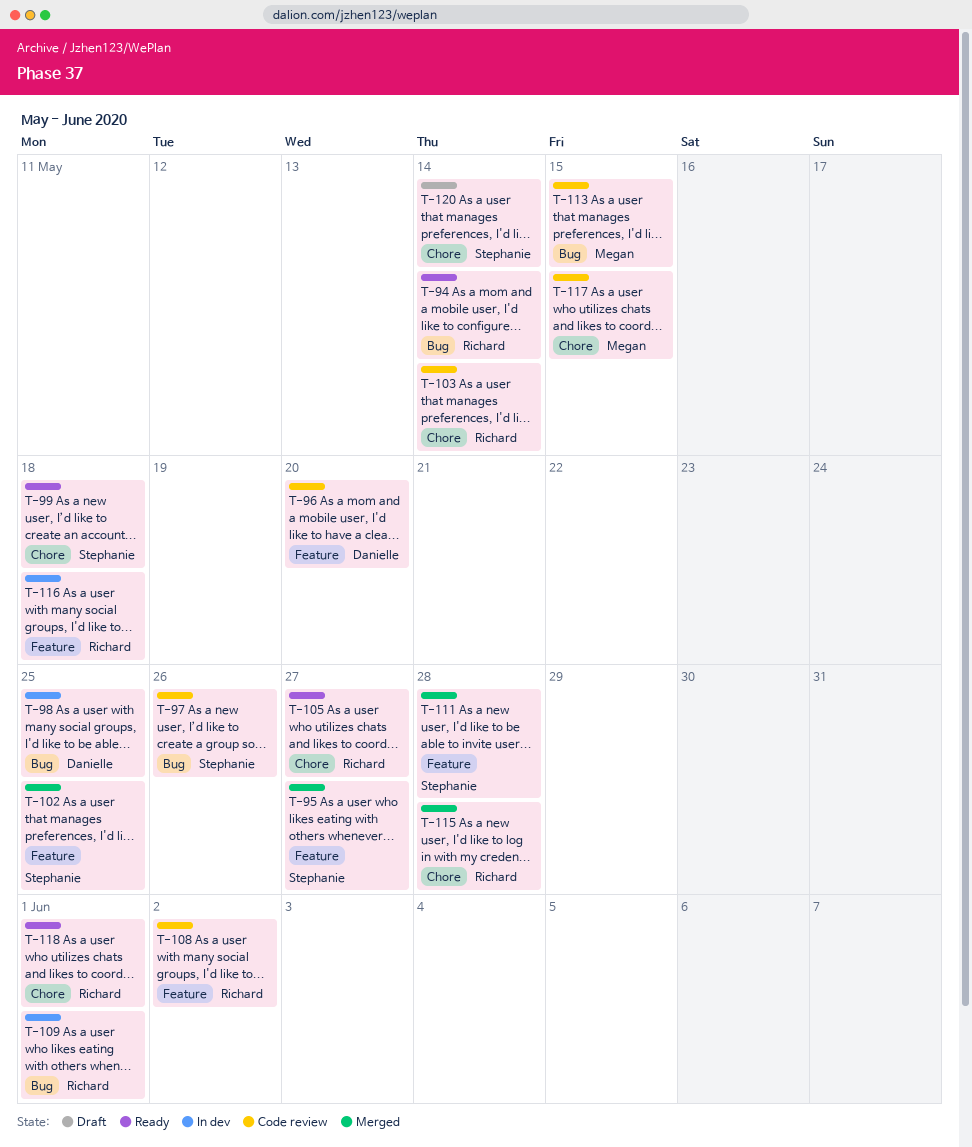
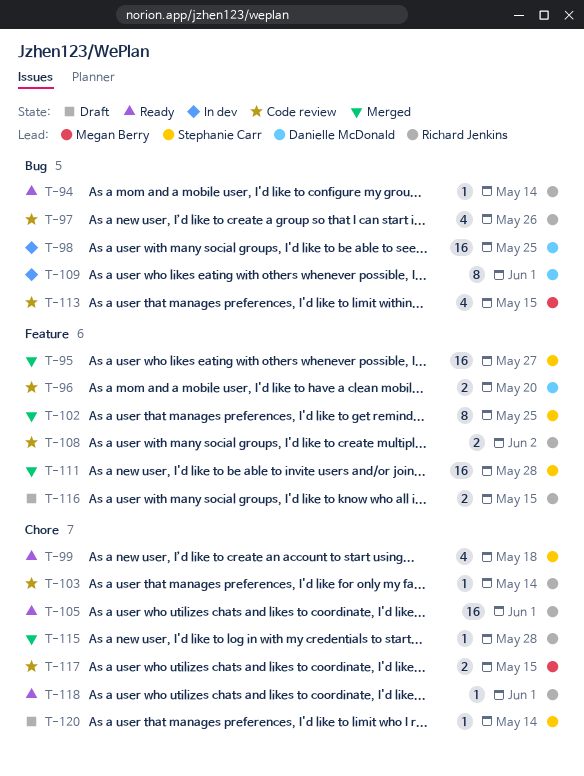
T-97, owner: Stephanie Carr -> Richard Jenkins
T-105, due: May 27 -> Jun 1
T-109, owner: Richard Jenkins -> Danielle McDonald
T-116, status: In dev -> Draft
T-116, due: May 18 -> May 15

